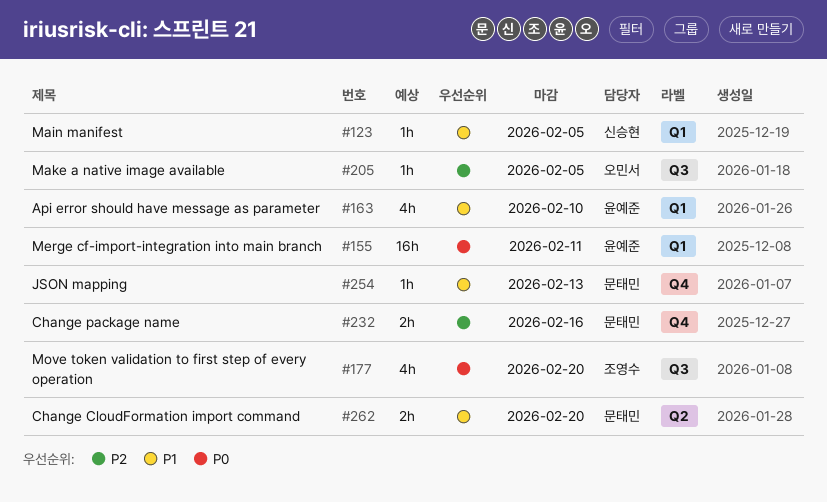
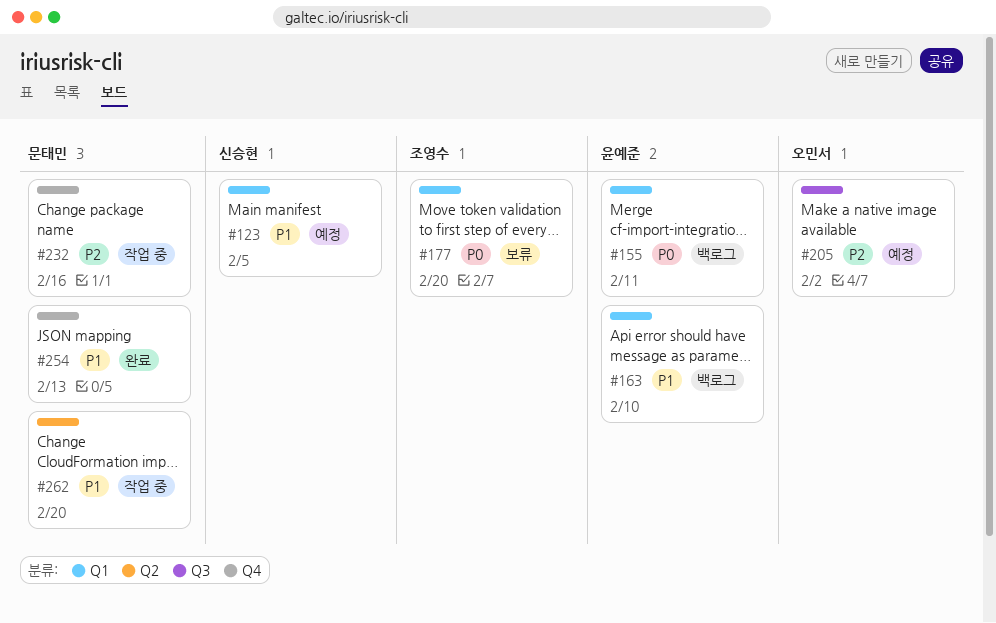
#177, label: Q3 -> Q1
#205, due: Feb 5 -> Feb 2

